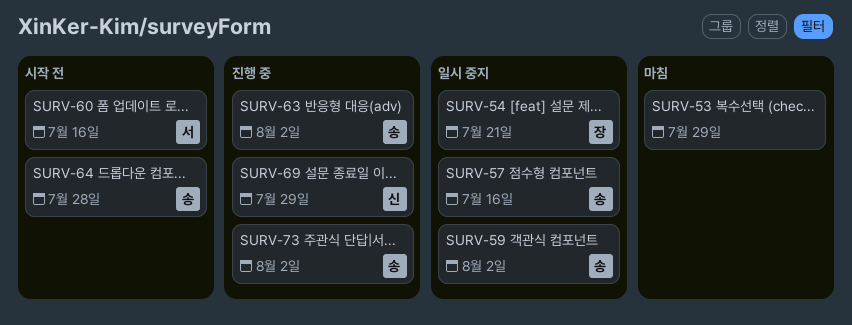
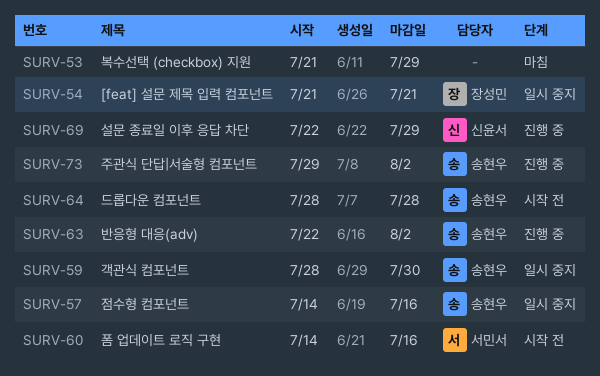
SURV-59, due: Aug 2 -> Jul 30

